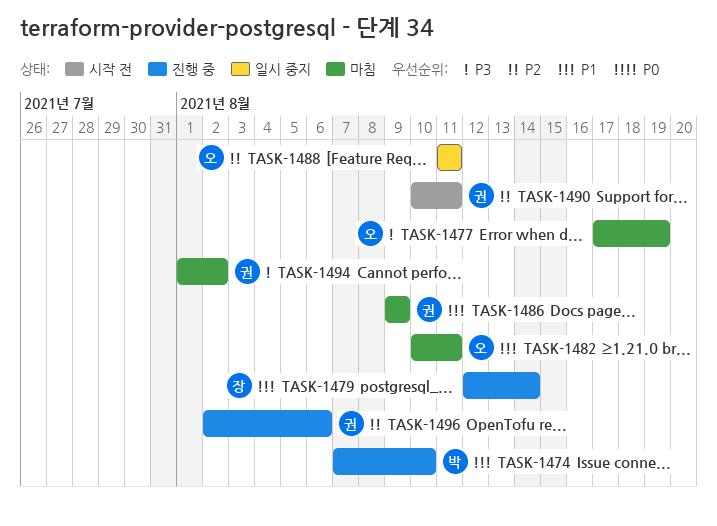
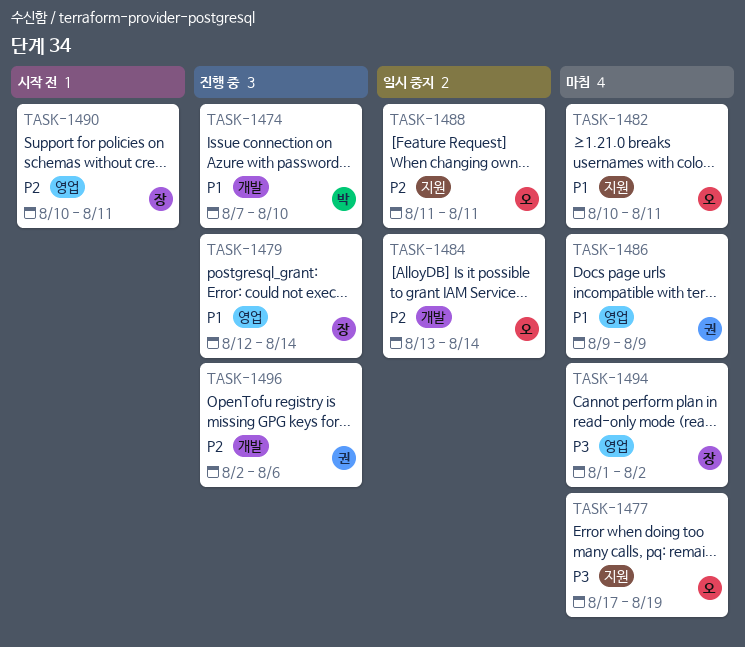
TASK-1484: none -> present
TASK-1490, owner: 권 -> 장
TASK-1494, owner: 권 -> 장

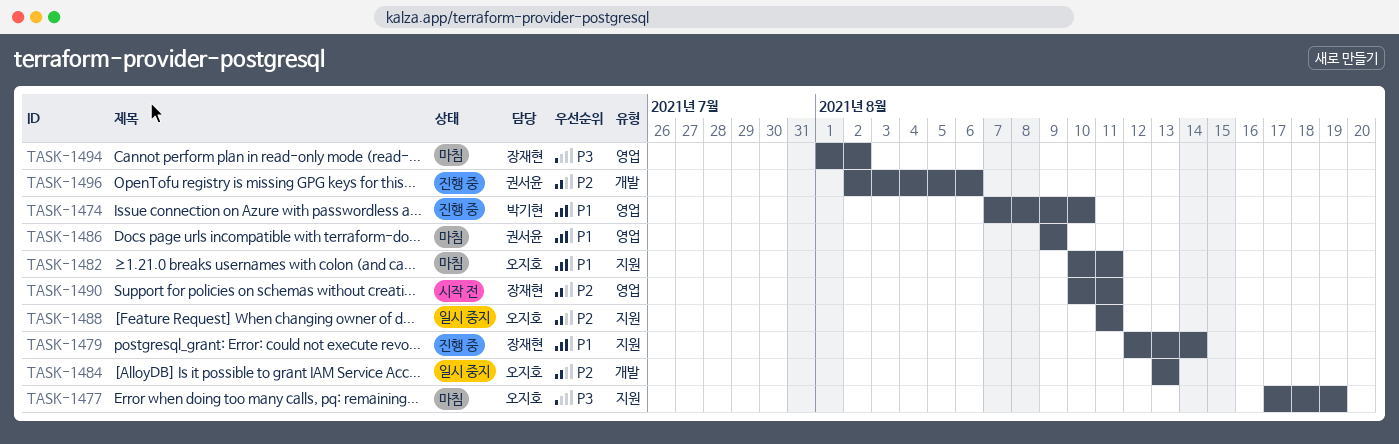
TASK-1474, label: 개발 -> 영업
TASK-1479, label: 영업 -> 지원
TASK-1484, due: Aug 14 -> Aug 13

